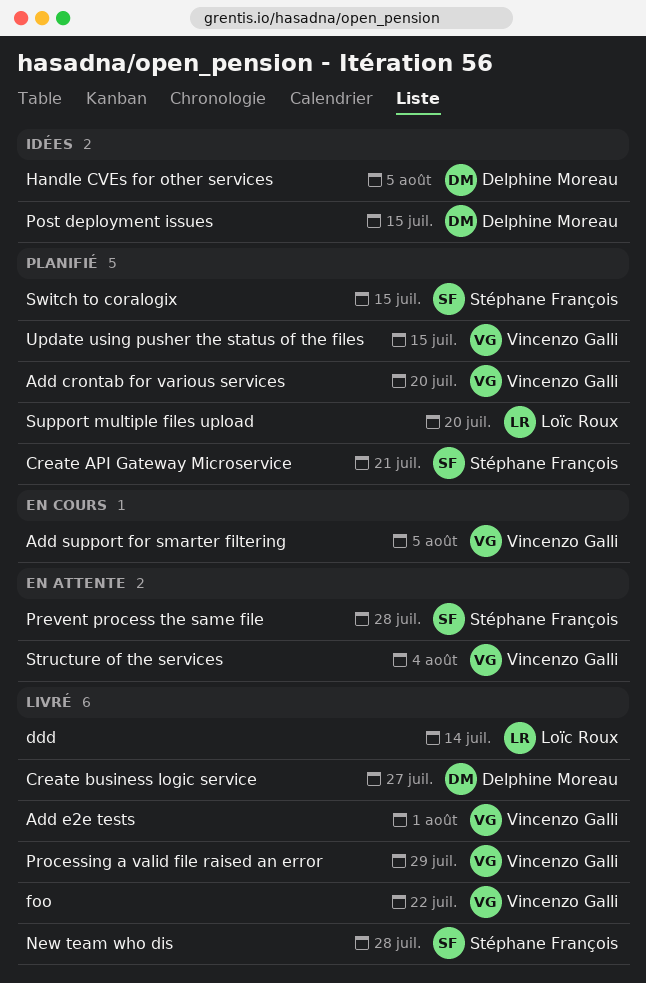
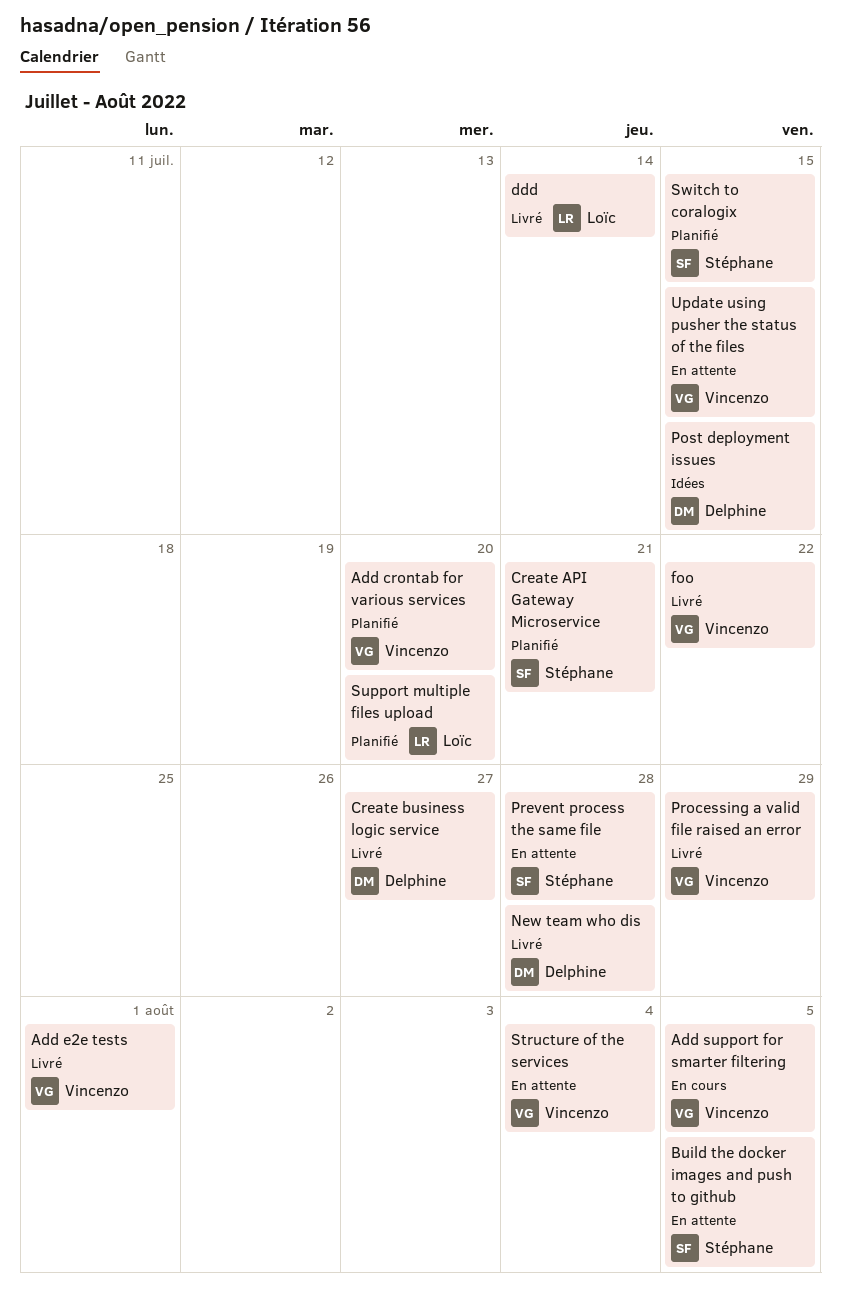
Build the docker images and push to github: none -> present
Handle CVEs for other services: present -> none
New team who dis, owner: Stéphane François -> Delphine Moreau
Update using pusher the status of the files, status: Planifié -> En attente

